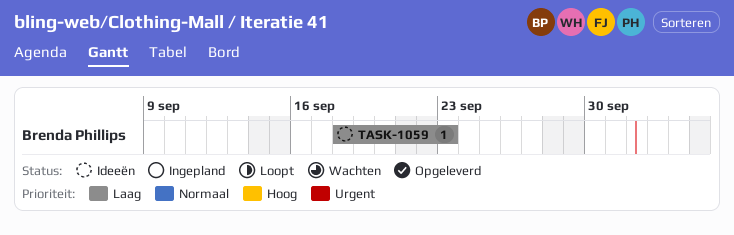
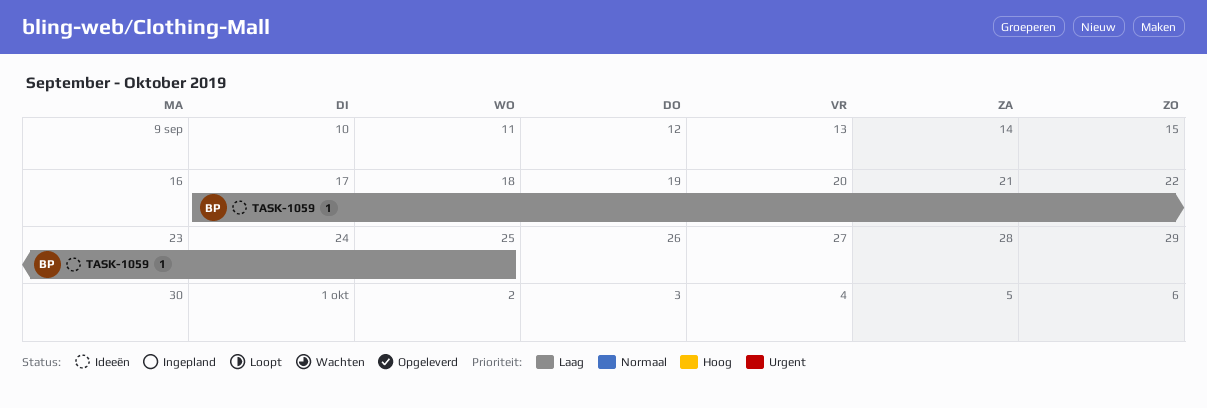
TASK-1059, start: Sep 18 -> Sep 17
TASK-1059, due: Sep 23 -> Sep 25

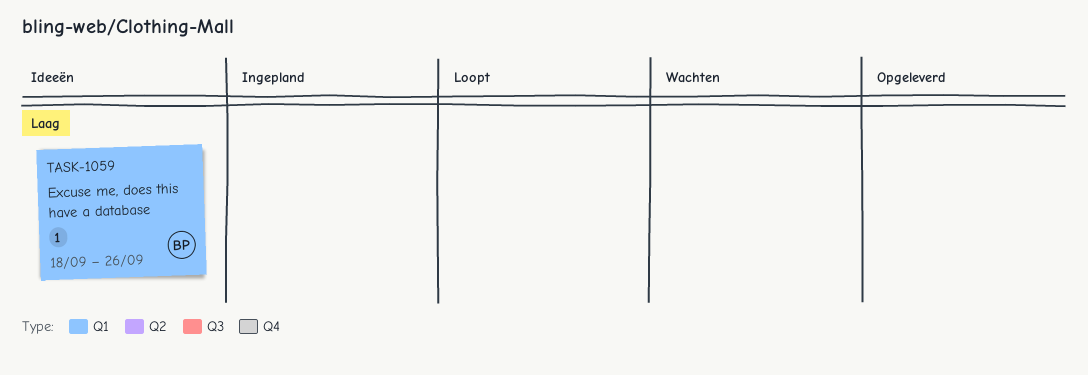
TASK-1059, start: Sep 17 -> Sep 18
TASK-1059, due: Sep 25 -> Sep 26

